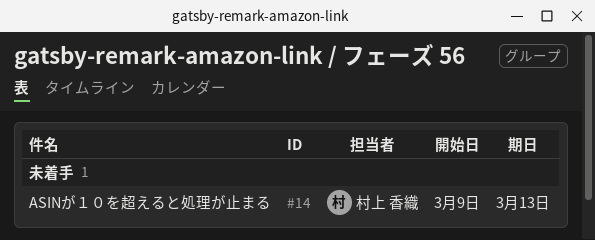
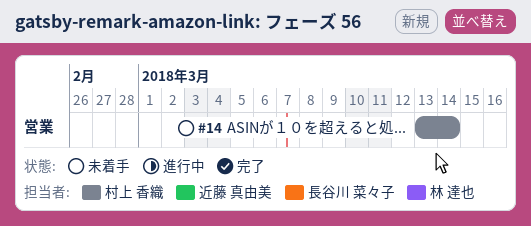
#14, start: Mar 9 -> Mar 13
#14, due: Mar 13 -> Mar 14

